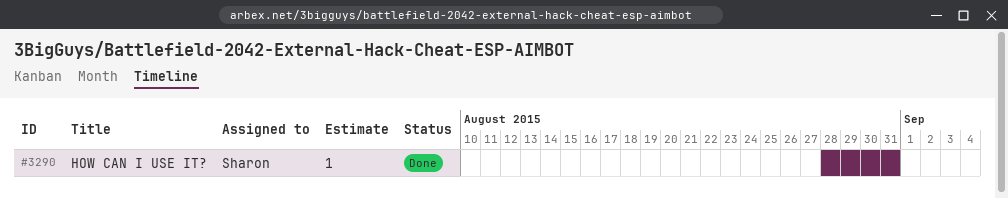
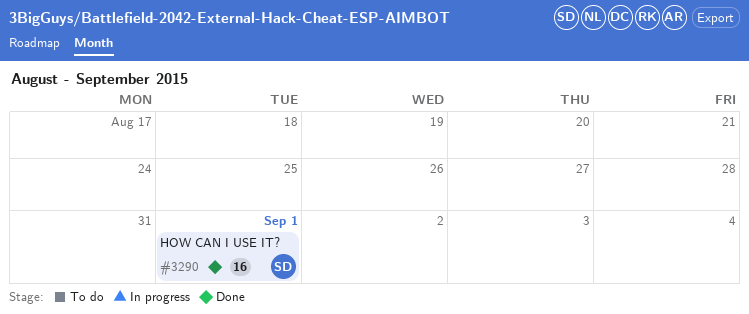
#3290, estimate: 1 -> 16
#3290, due: Aug 31 -> Sep 1

